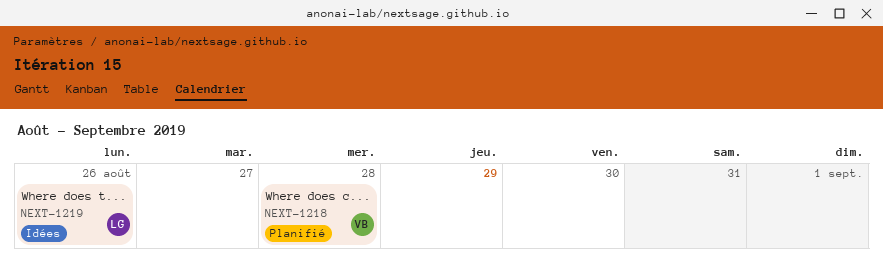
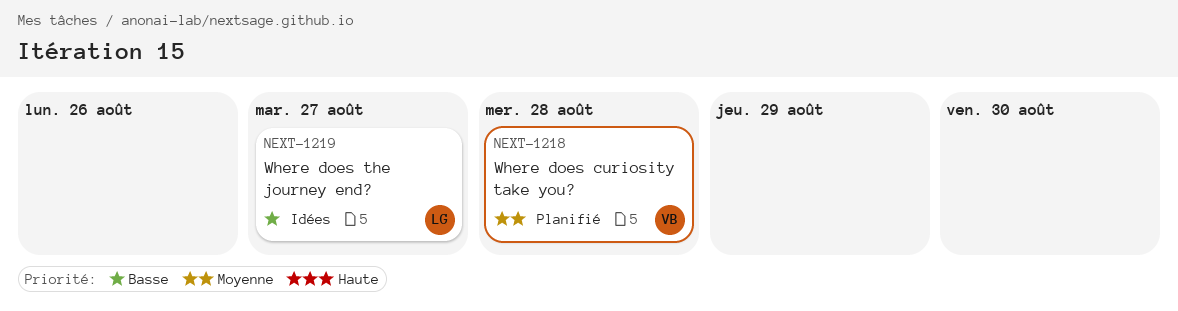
NEXT-1219, due: Aug 26 -> Aug 27

